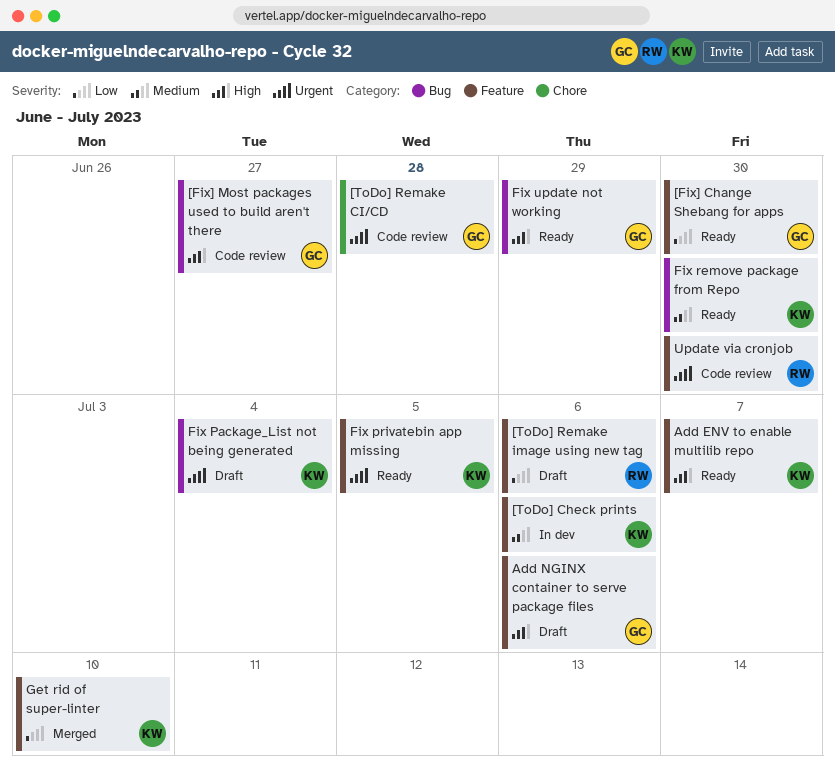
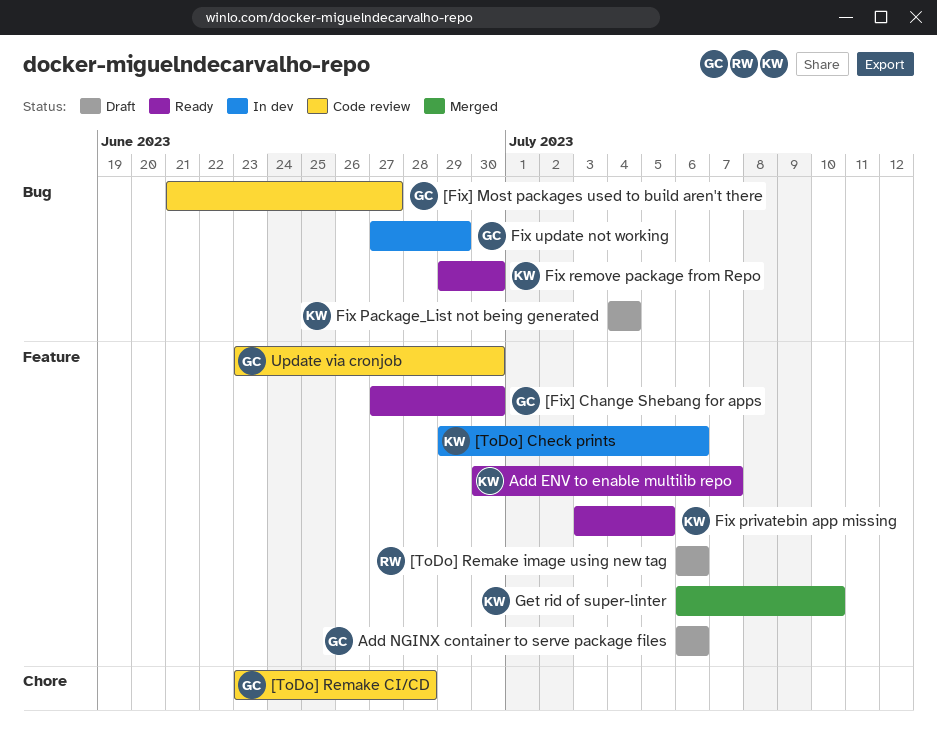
Fix update not working, status: Ready -> In dev
Update via cronjob, owner: RW -> GC

